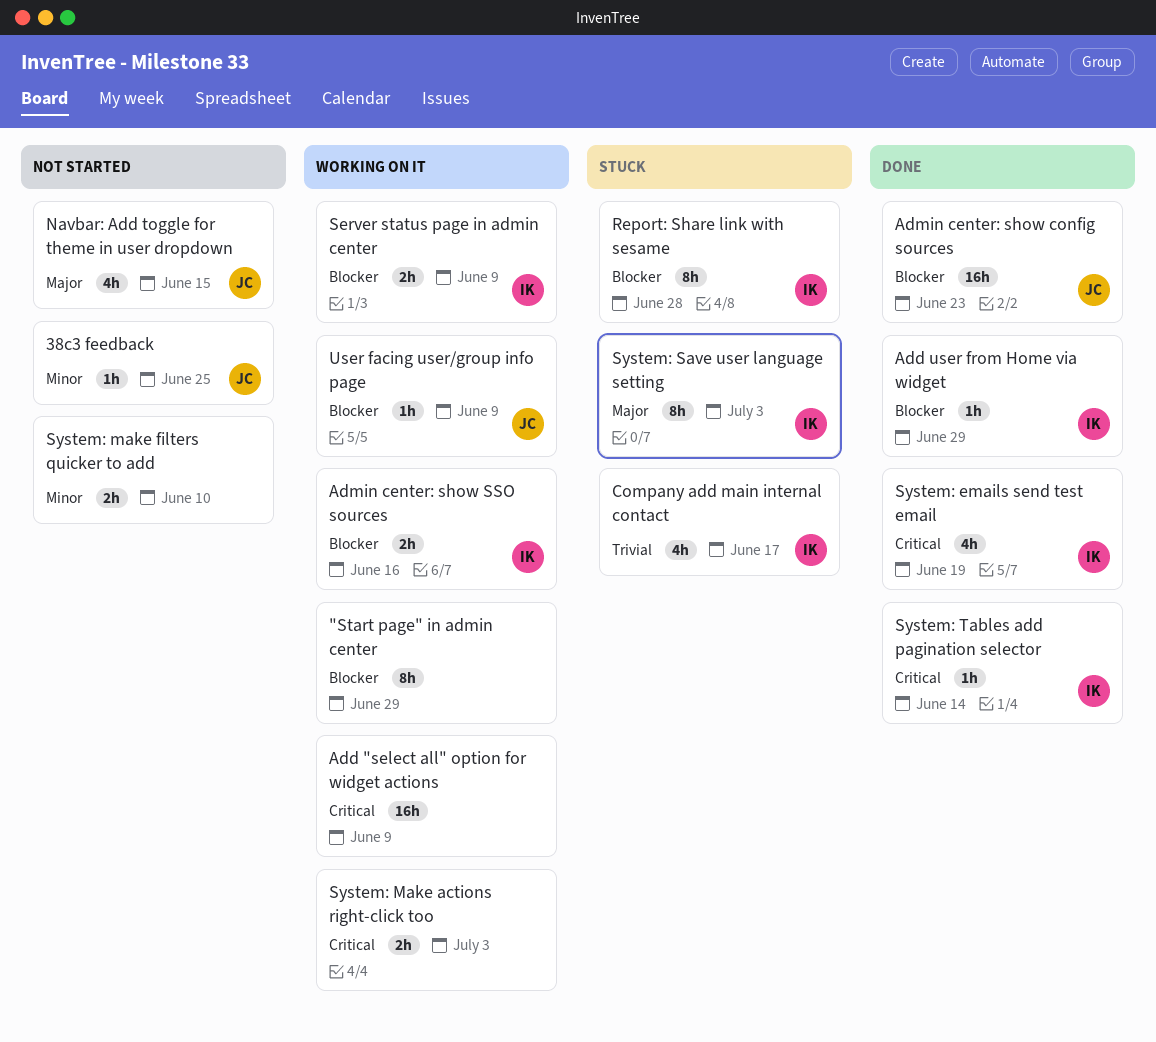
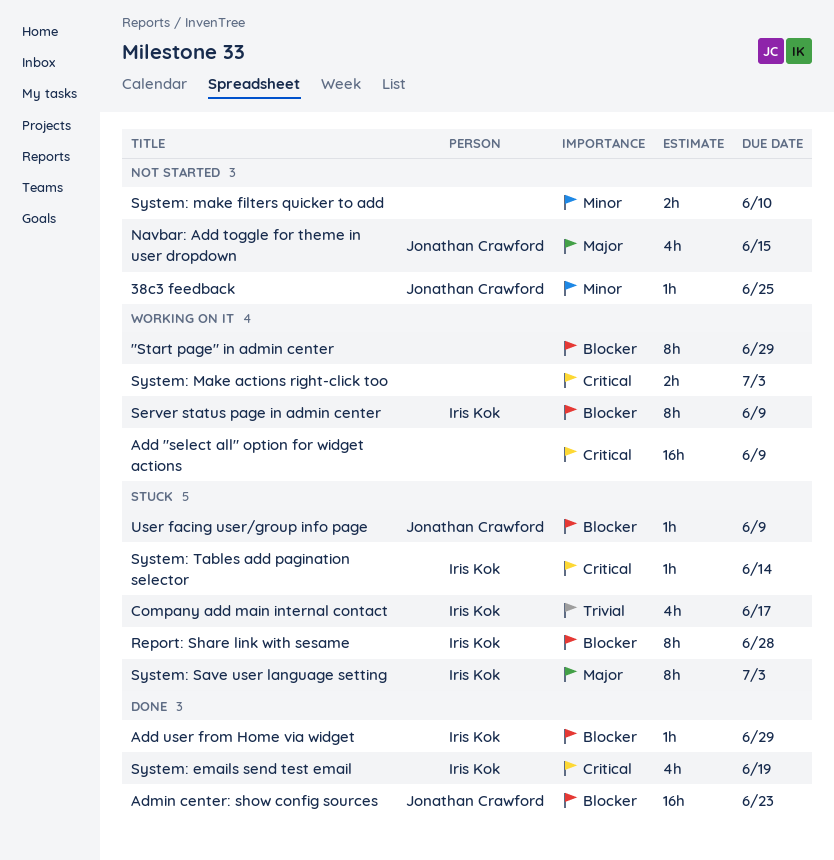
Admin center: show SSO sources: present -> none
Server status page in admin center, estimate: 2h -> 8h
System: Tables add pagination selector, status: Done -> Stuck
User facing user/group info page, status: Working on it -> Stuck

